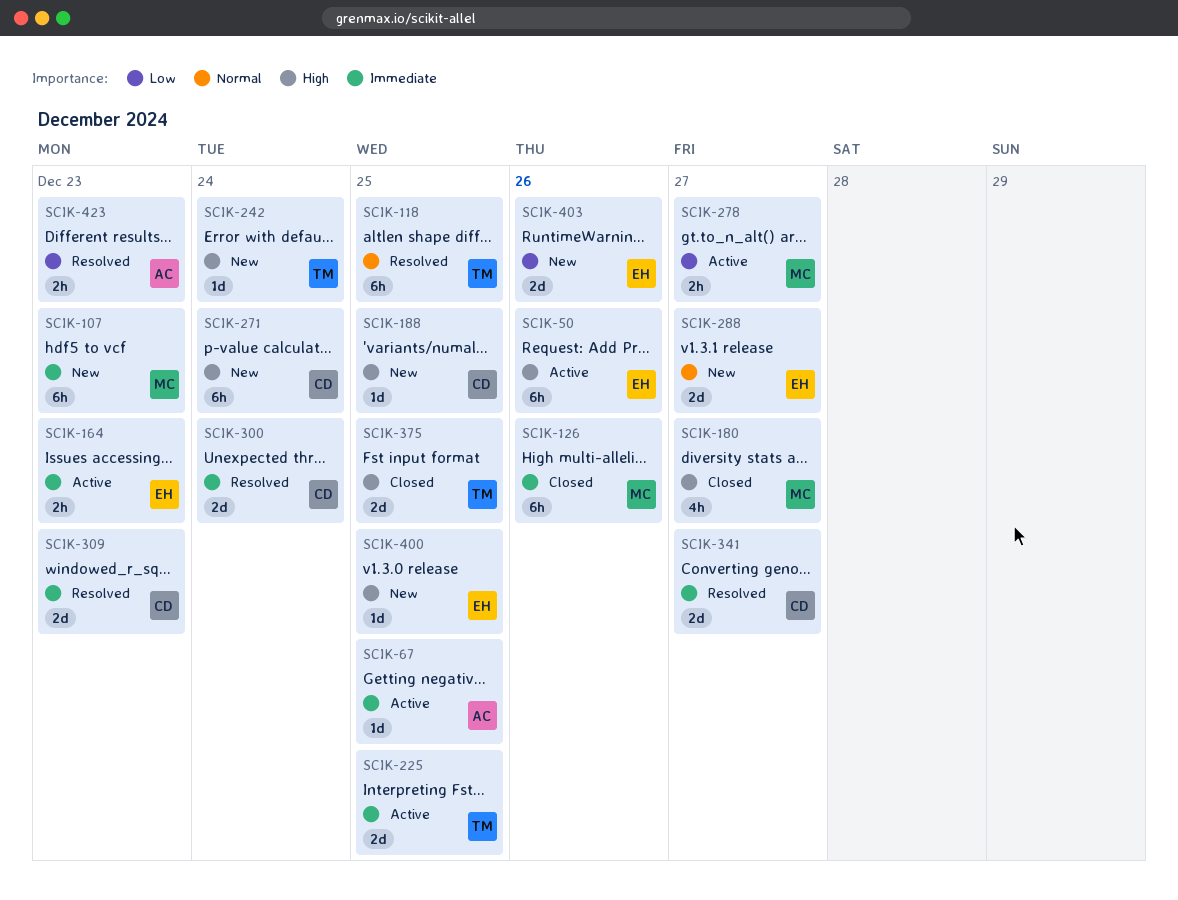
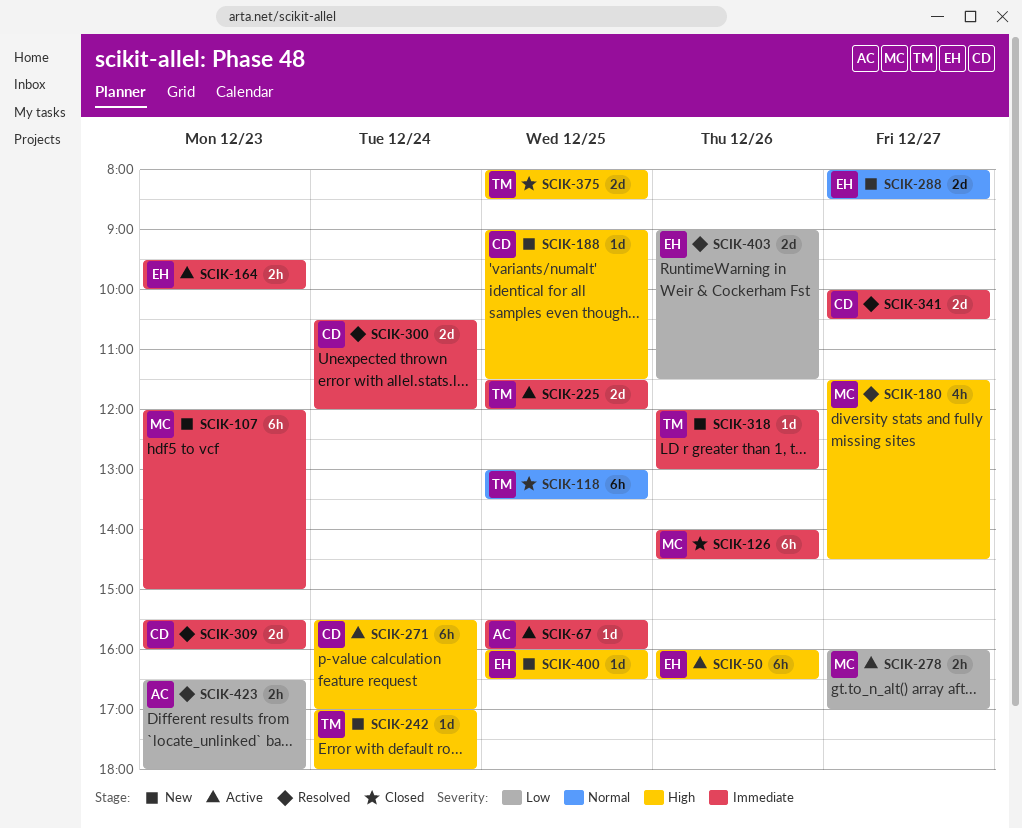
SCIK-118, status: Resolved -> Closed
SCIK-180, status: Closed -> Resolved
SCIK-271, status: New -> Active
SCIK-318: none -> present
SCIK-403, status: New -> Resolved

